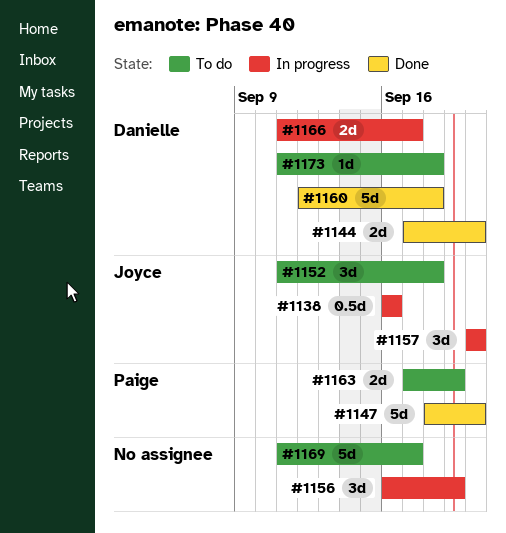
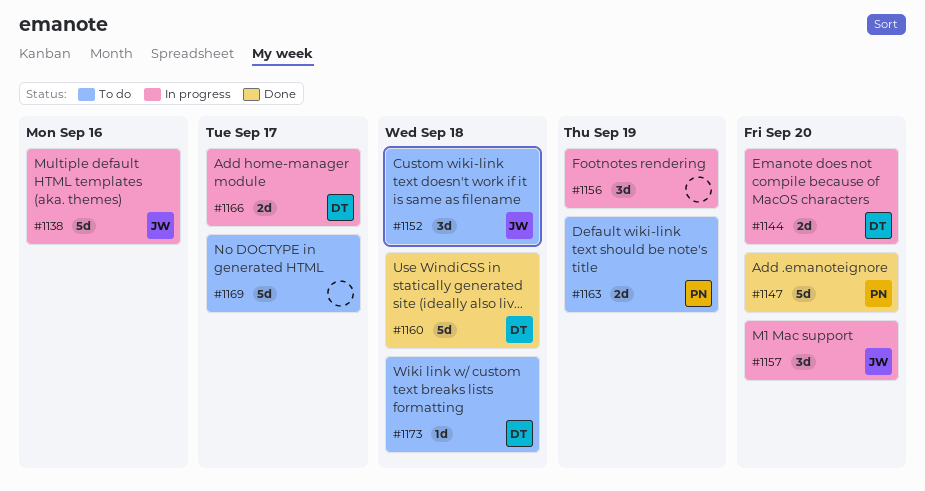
#1138, estimate: 0.5d -> 5d
#1144, status: Done -> In progress

